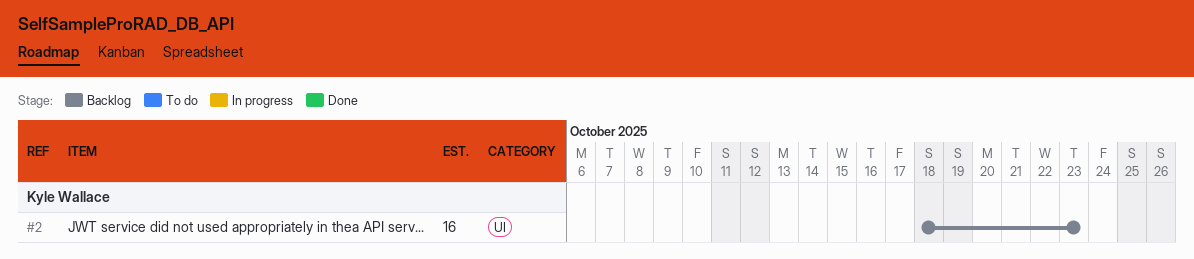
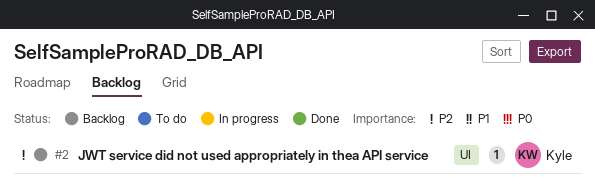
#2, estimate: 16 -> 1

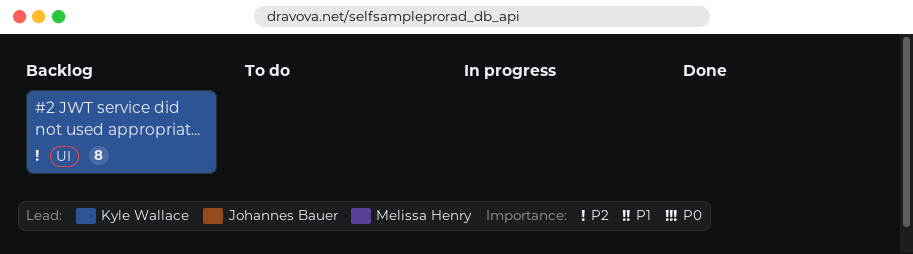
#2, estimate: 1 -> 8

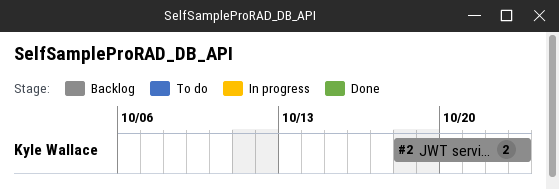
#2, estimate: 8 -> 2

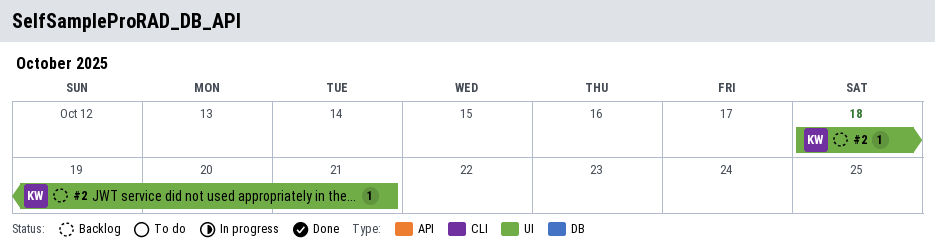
#2, estimate: 2 -> 1
#2, due: Oct 23 -> Oct 21

